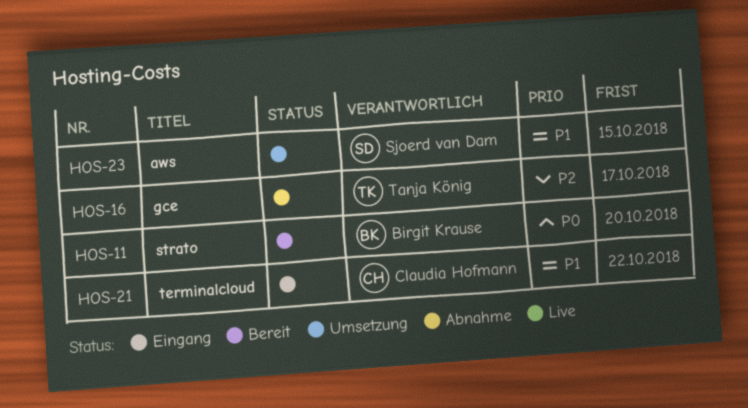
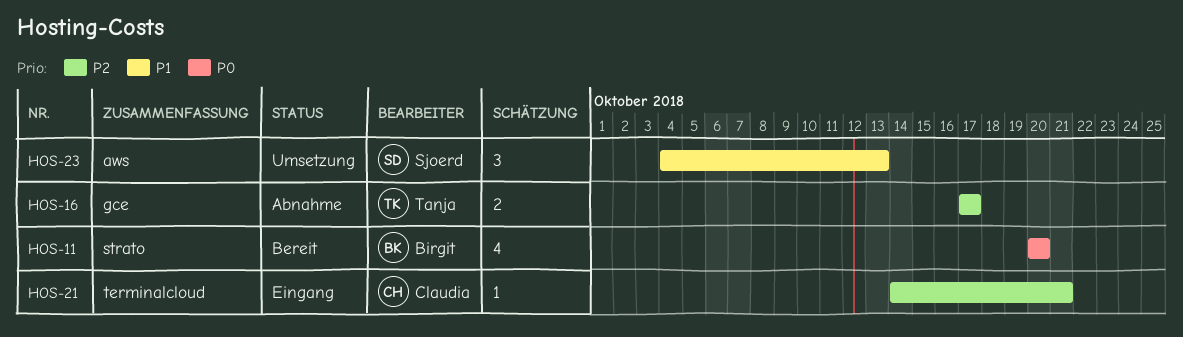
HOS-21, priority: P1 -> P2
HOS-21, due: Oct 22 -> Oct 21
HOS-23, due: Oct 15 -> Oct 13

